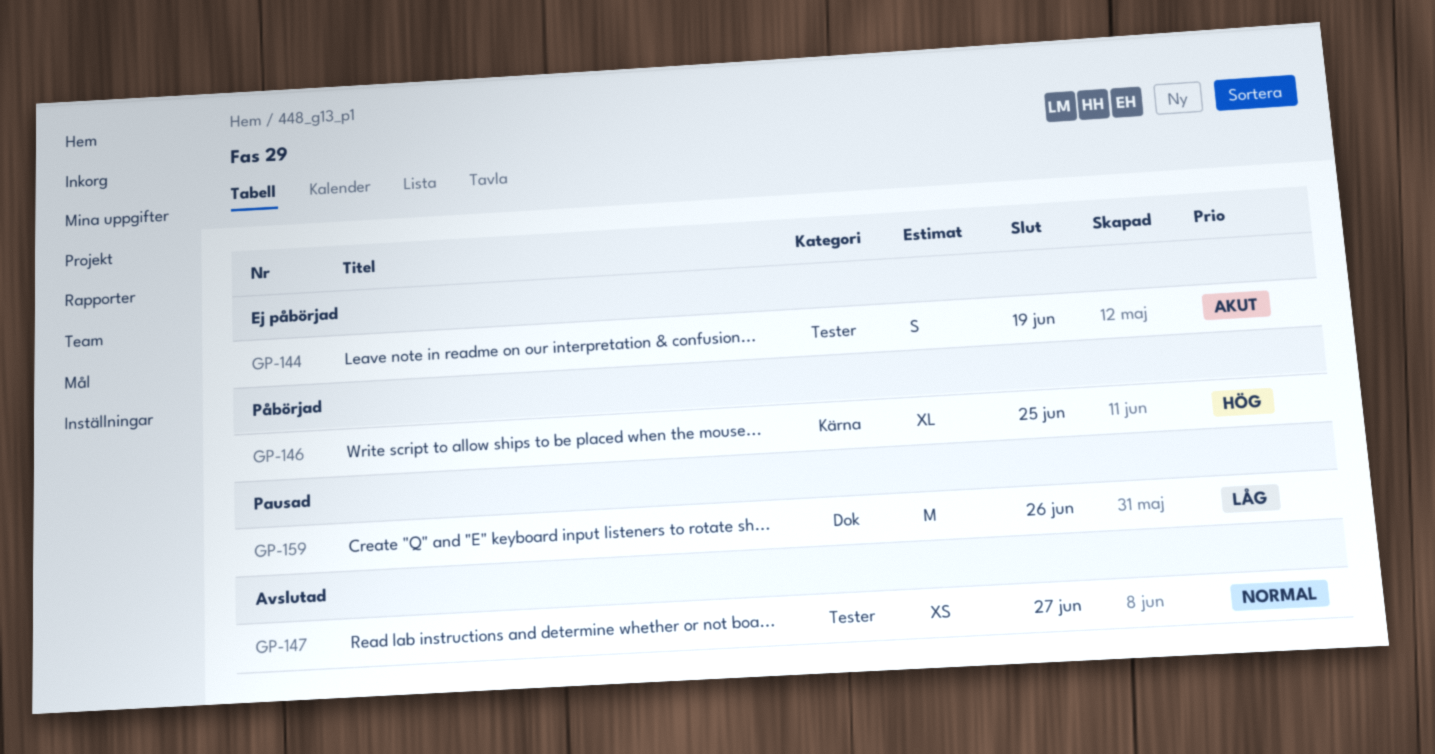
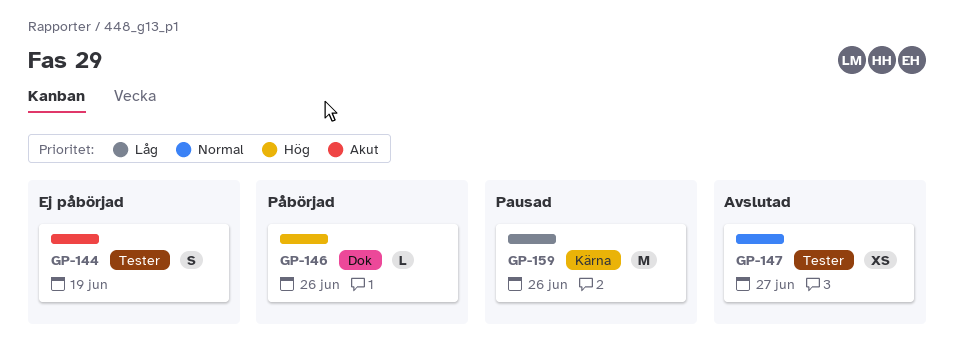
GP-146, label: Kärna -> Dok
GP-146, estimate: XL -> L
GP-146, due: Jun 25 -> Jun 26
GP-159, label: Dok -> Kärna

